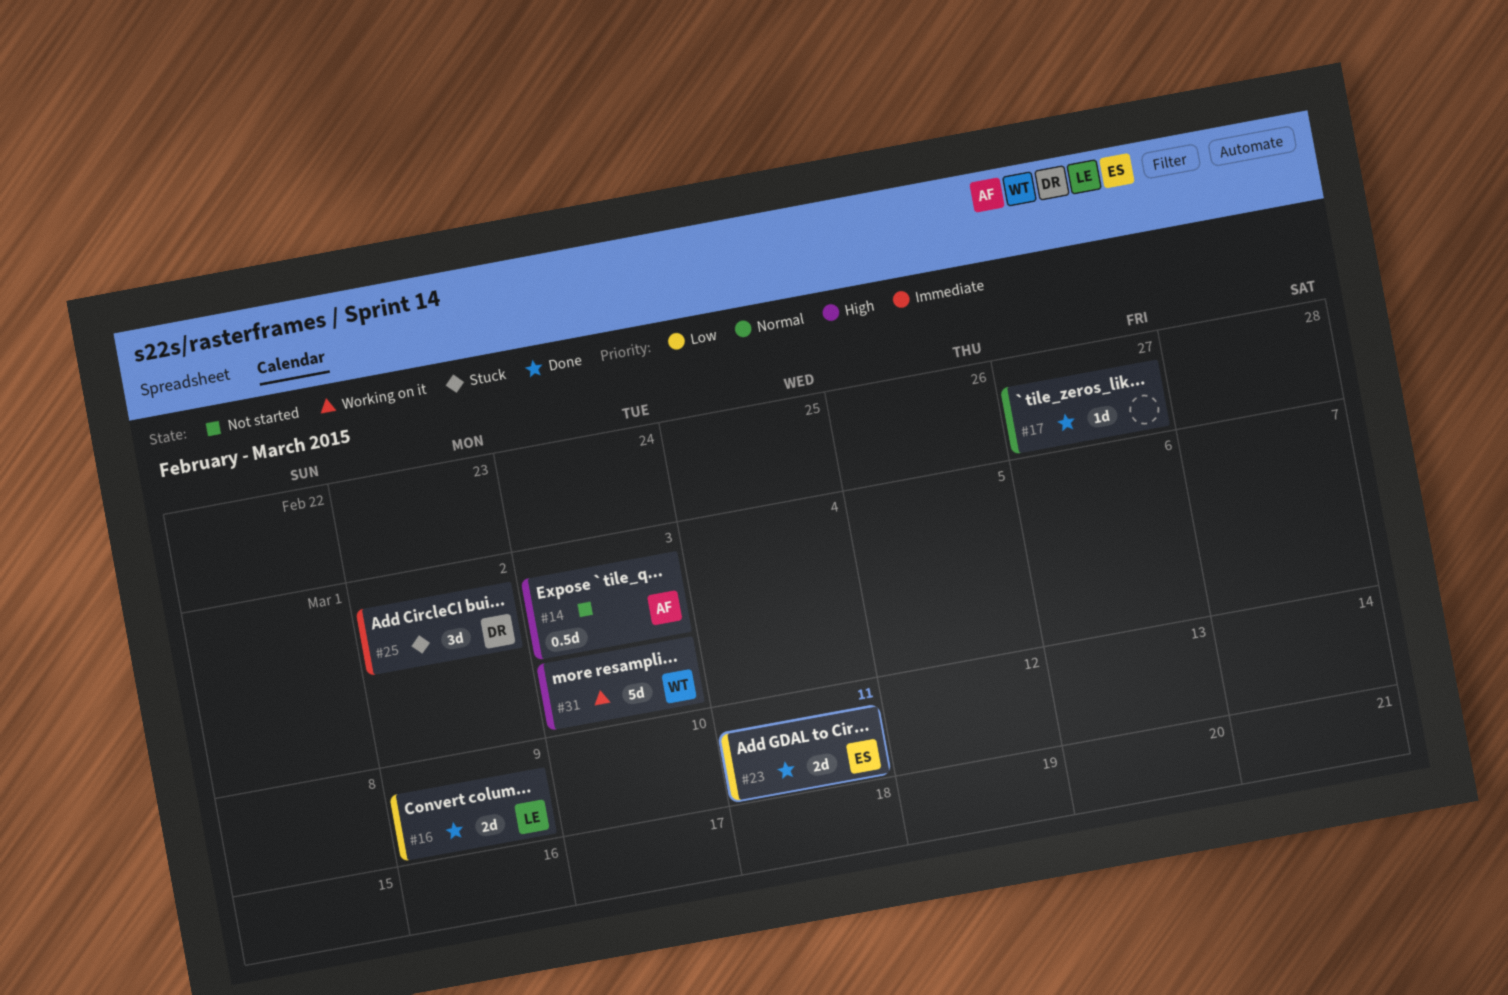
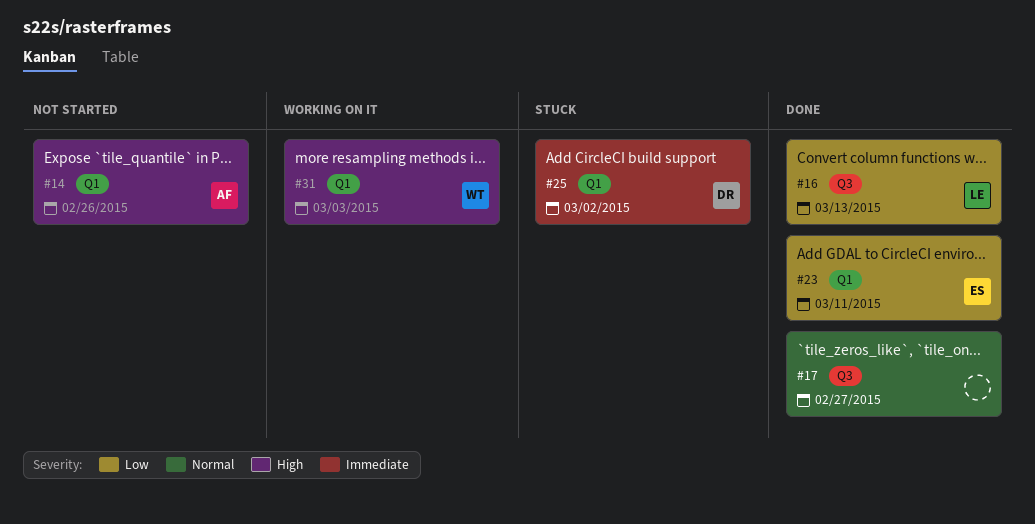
#14, due: Mar 3 -> Feb 26
#16, due: Mar 9 -> Mar 13

